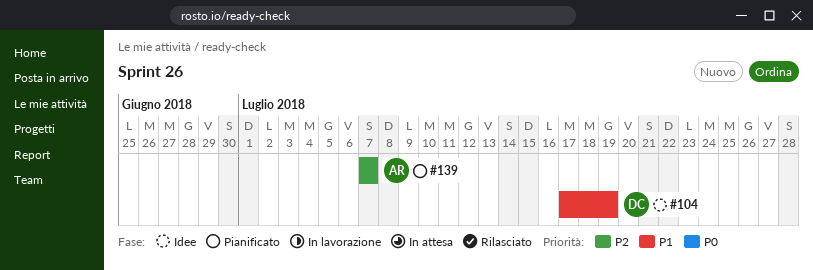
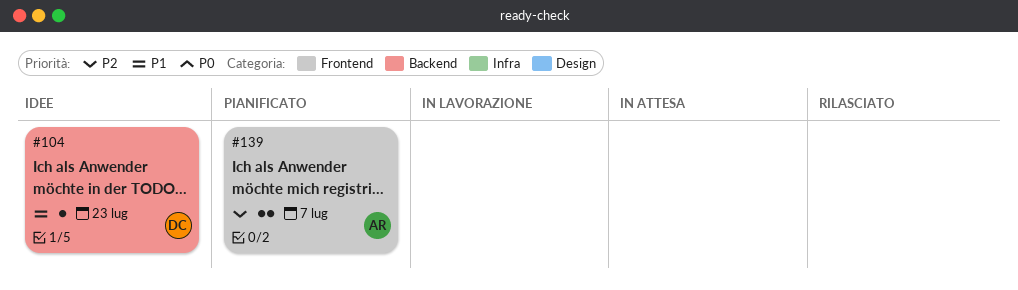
#104, due: Jul 19 -> Jul 23

